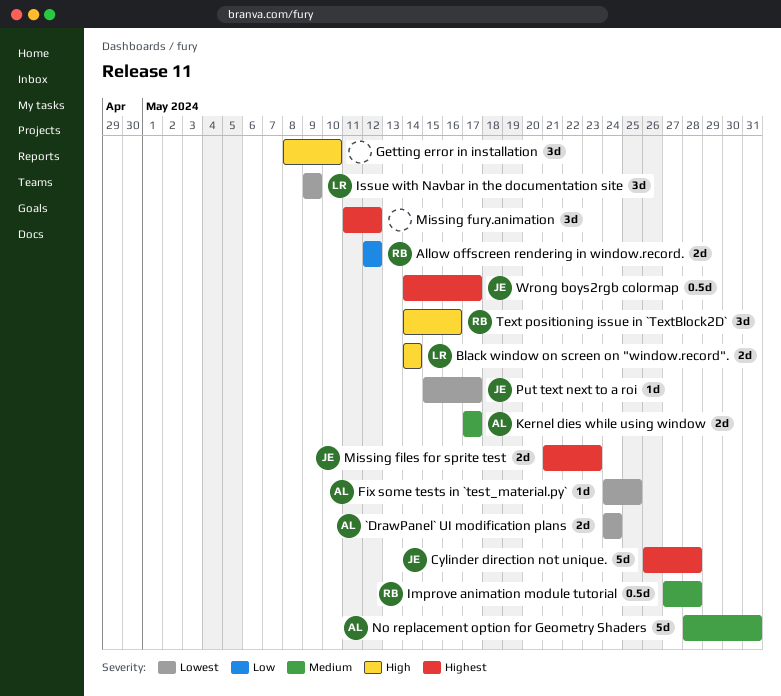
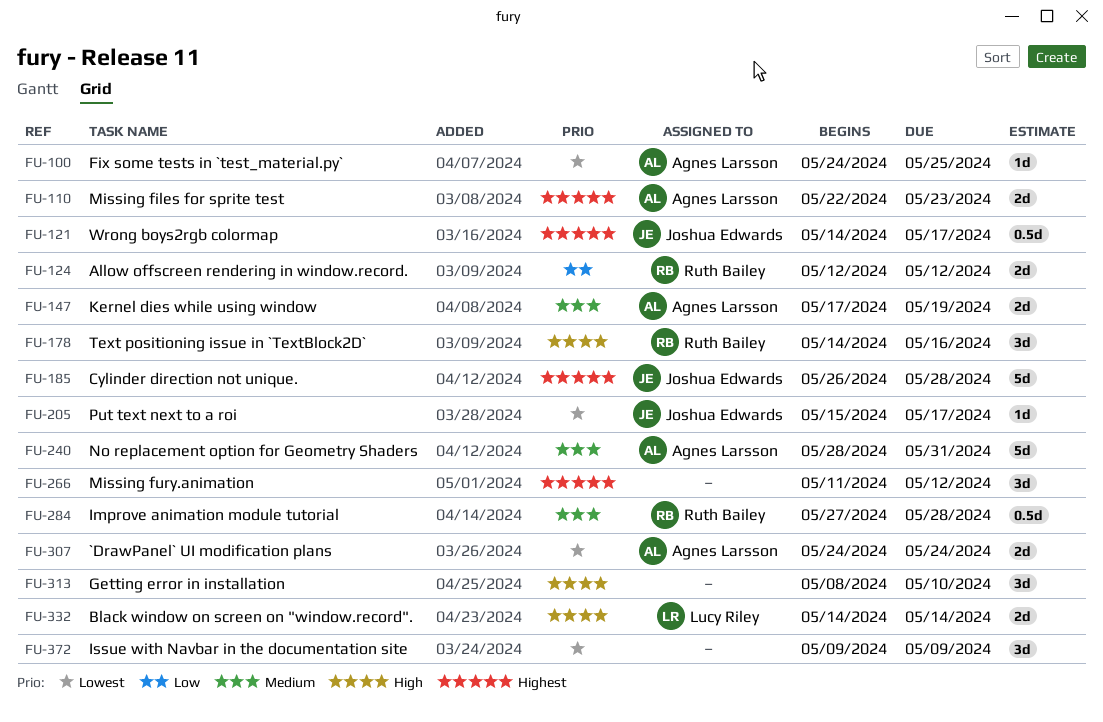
Issue with Navbar in the documentation site, owner: Lucy Riley -> none
Kernel dies while using window, due: May 17 -> May 19
Missing files for sprite test, owner: Joshua Edwards -> Agnes Larsson
Missing files for sprite test, start: May 21 -> May 22

